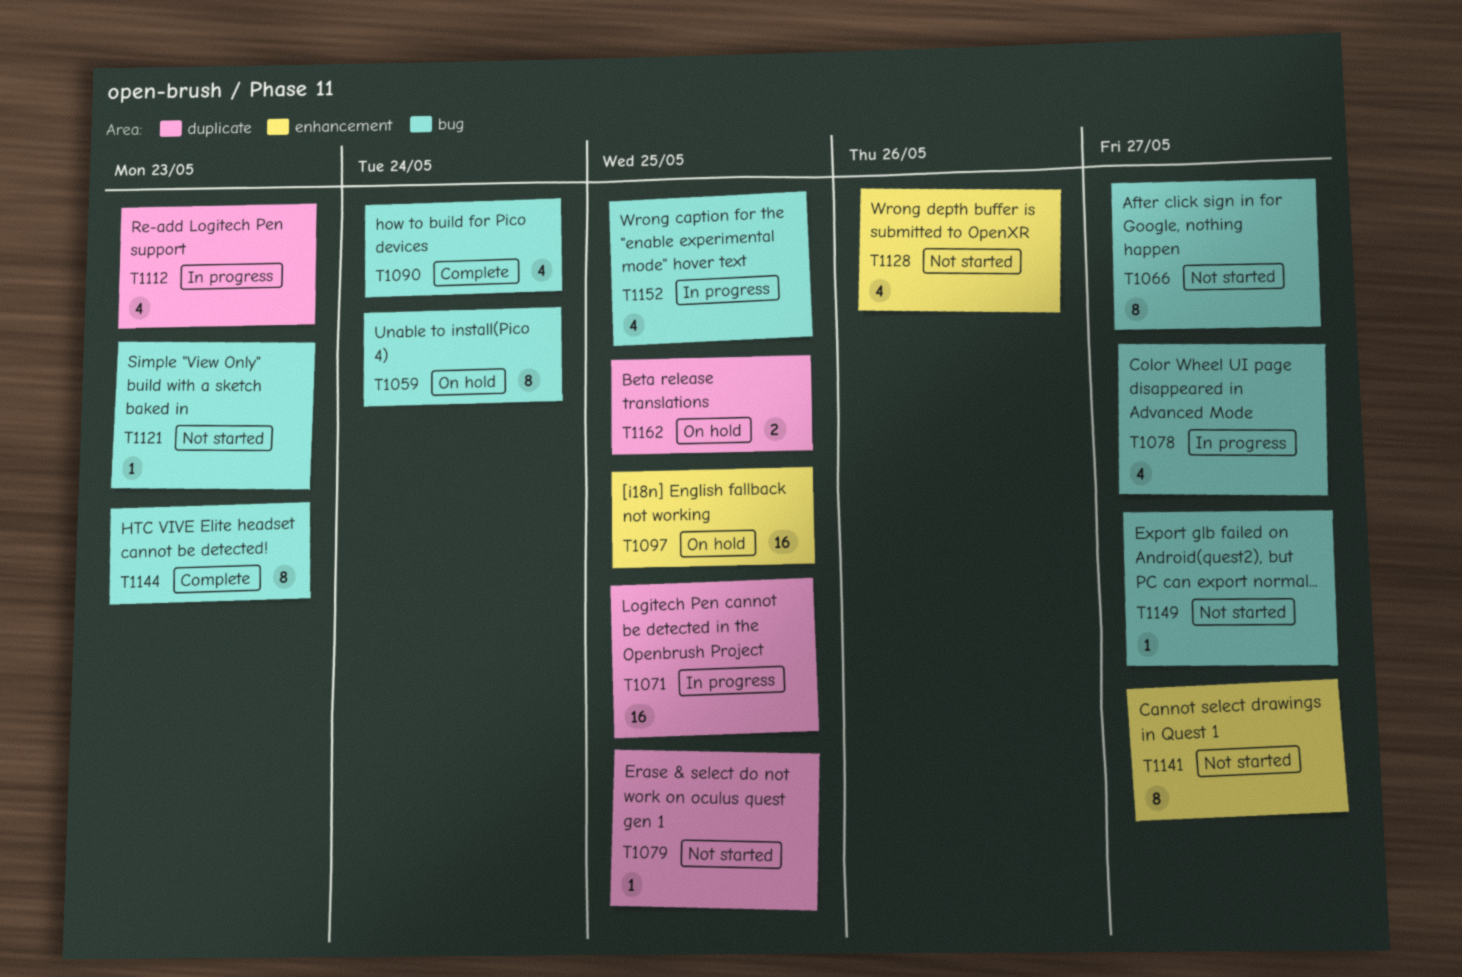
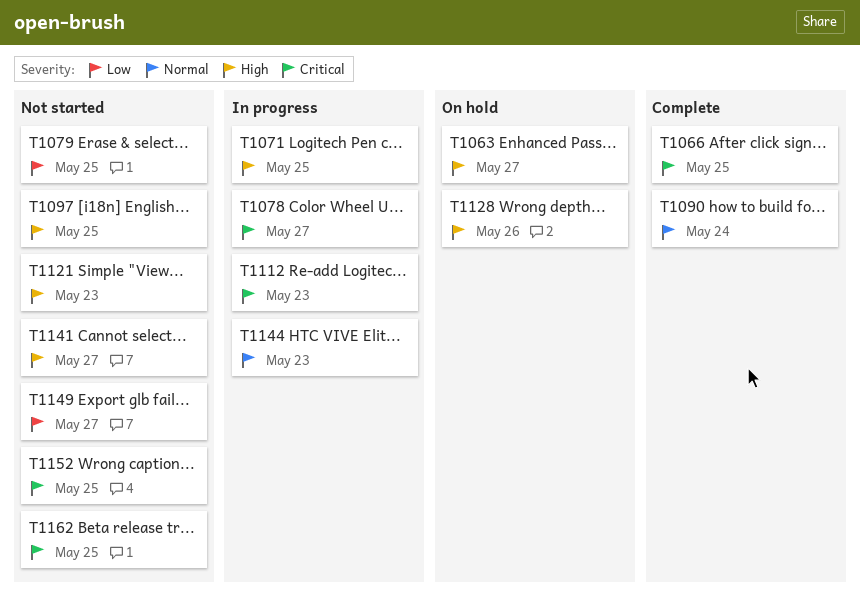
T1059: present -> none
T1063: none -> present
T1066, status: Not started -> Complete
T1066, due: May 27 -> May 25
T1097, status: On hold -> Not started
T1128, status: Not started -> On hold
T1144, status: Complete -> In progress
T1152, status: In progress -> Not started
T1162, status: On hold -> Not started

